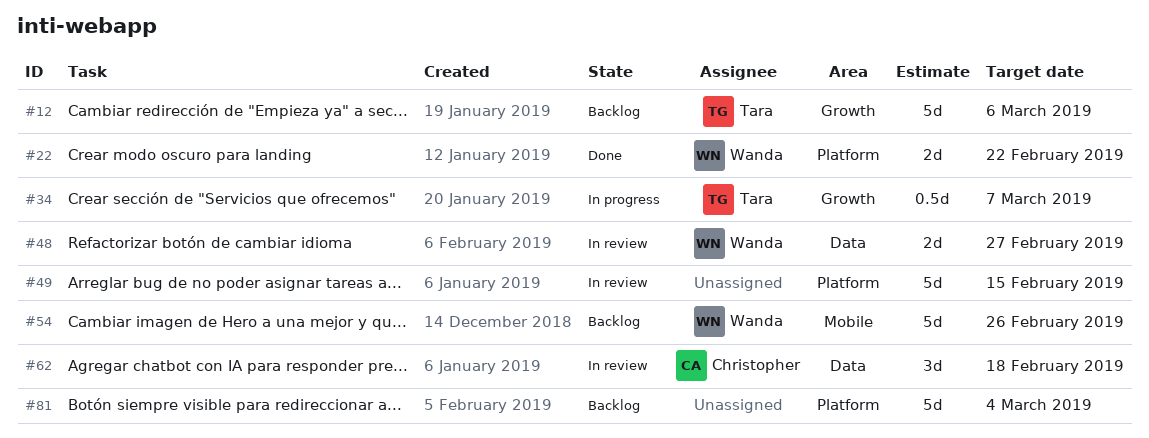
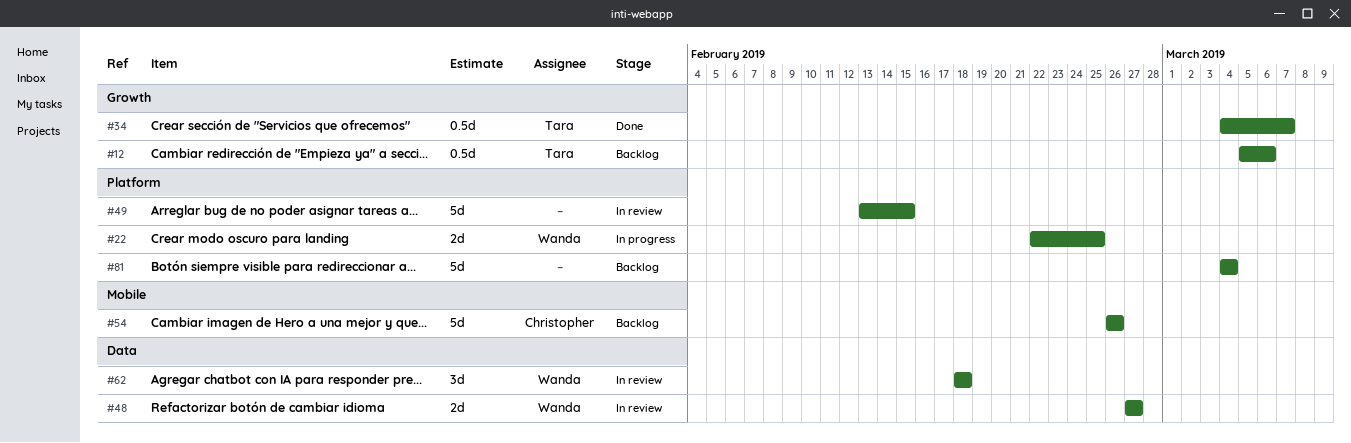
#12, estimate: 5d -> 0.5d
#22, status: Done -> In progress
#22, due: Feb 22 -> Feb 25
#34, status: In progress -> Done
#54, owner: Wanda -> Christopher
#62, owner: Christopher -> Wanda

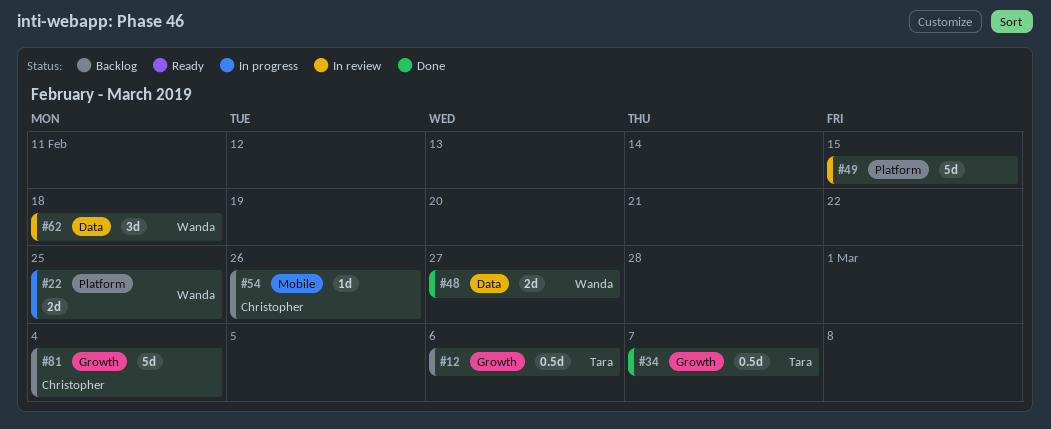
#48, status: In review -> Done
#54, estimate: 5d -> 1d
#81, owner: none -> Christopher
#81, label: Platform -> Growth

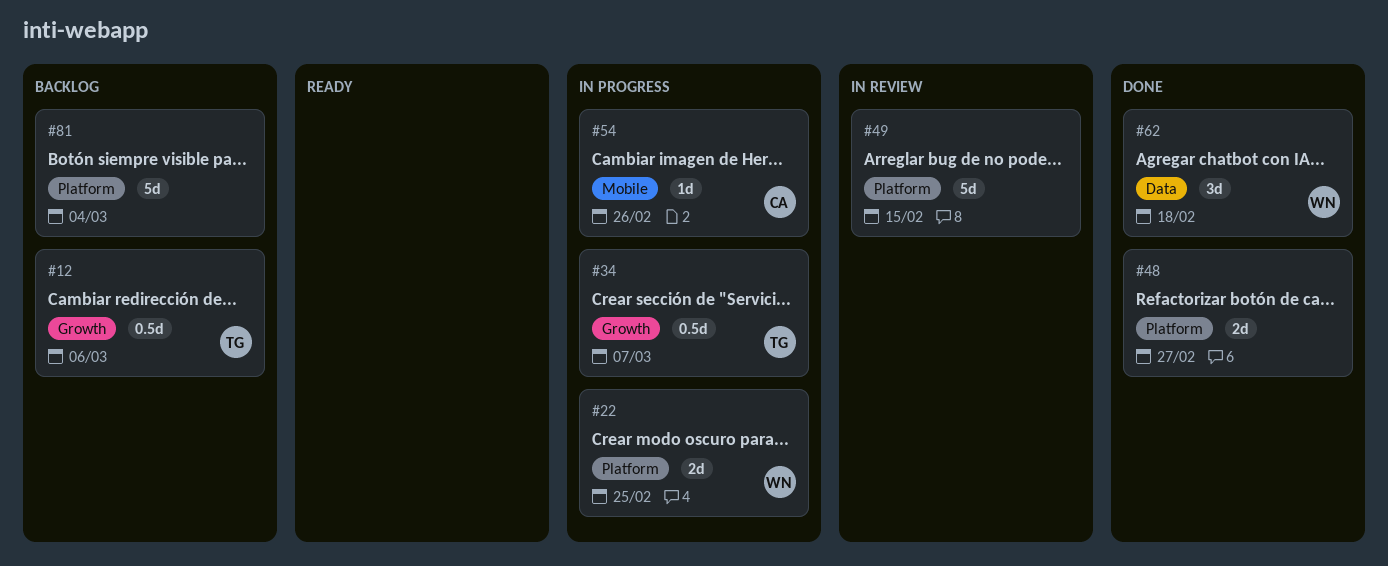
#34, status: Done -> In progress
#48, owner: Wanda -> none
#48, label: Data -> Platform
#54, status: Backlog -> In progress
#62, status: In review -> Done
#81, owner: Christopher -> none
#81, label: Growth -> Platform

